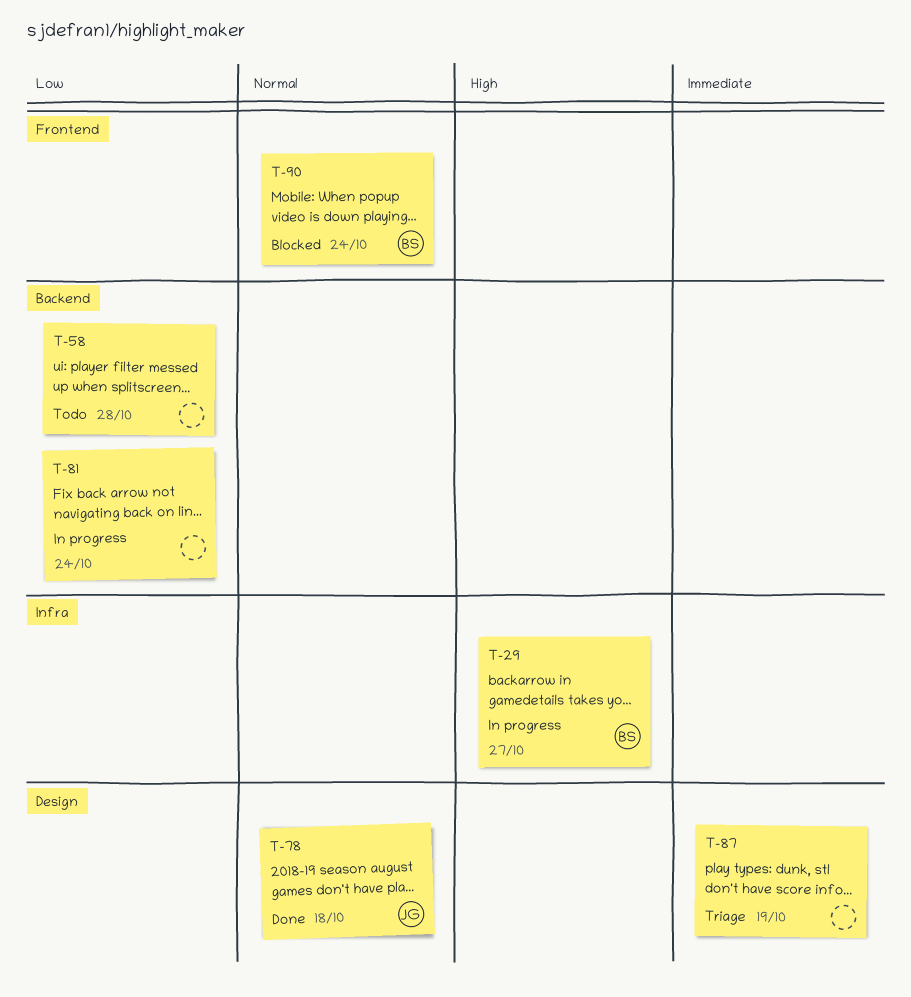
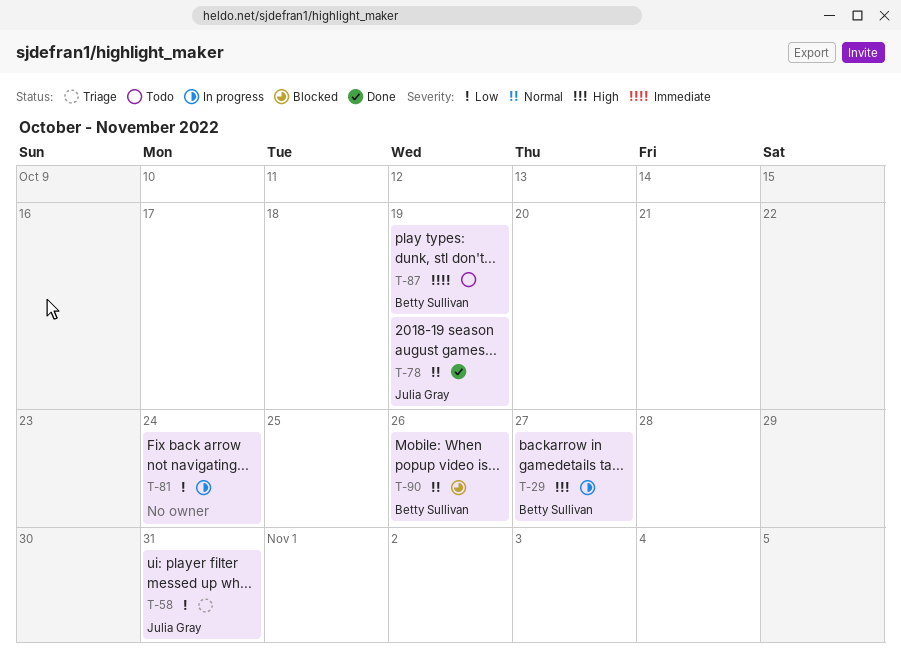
T-58, status: Todo -> Triage
T-58, owner: none -> Julia Gray
T-58, due: Oct 28 -> Oct 31
T-78, due: Oct 18 -> Oct 19
T-87, status: Triage -> Todo
T-87, owner: none -> Betty Sullivan
T-90, due: Oct 24 -> Oct 26

